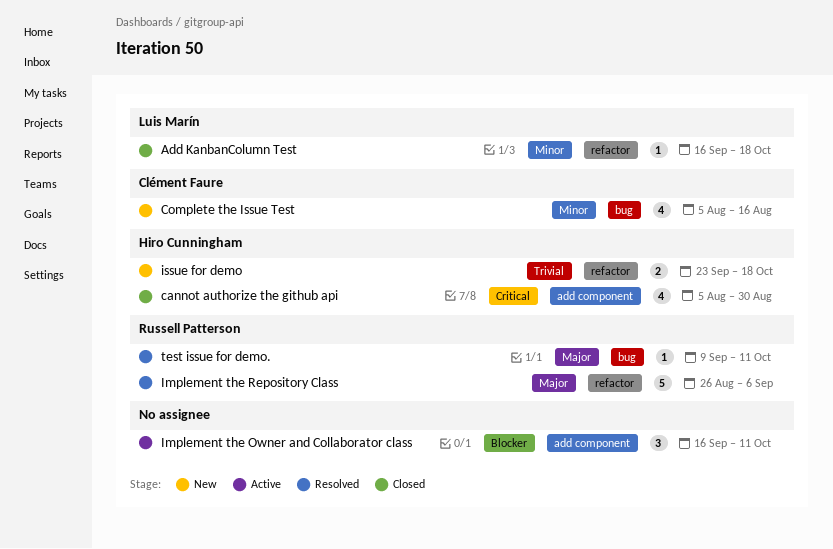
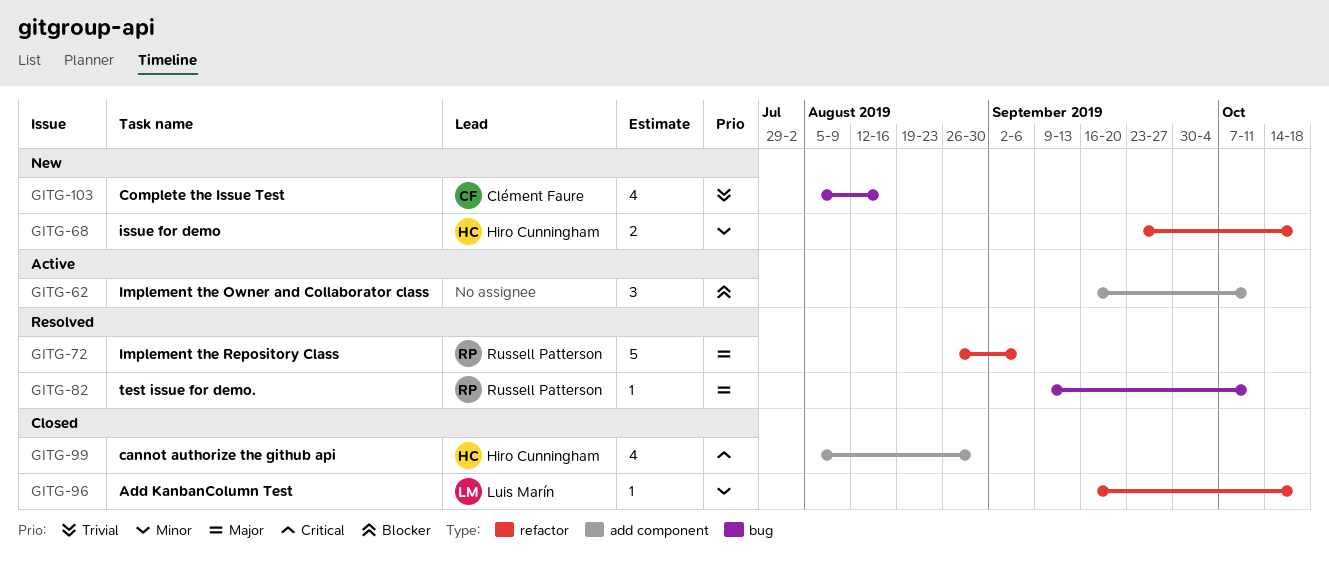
Complete the Issue Test, priority: Minor -> Trivial
issue for demo, priority: Trivial -> Minor

